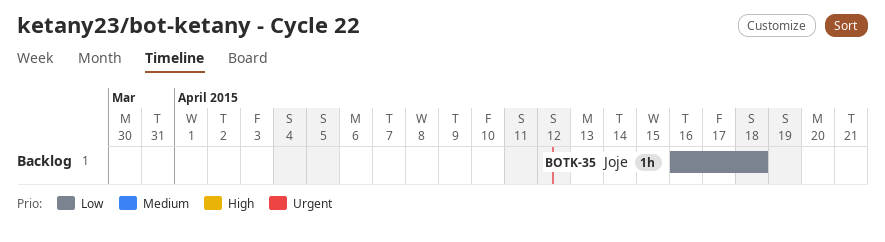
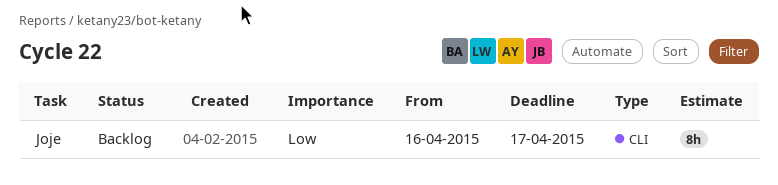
Joje, estimate: 1h -> 8h
Joje, due: Apr 18 -> Apr 17

